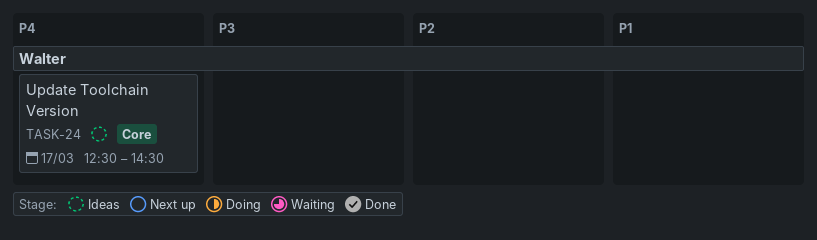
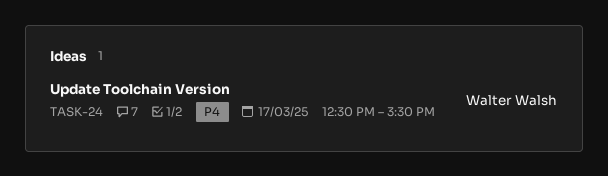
TASK-24, ends: 14:30 -> 15:30

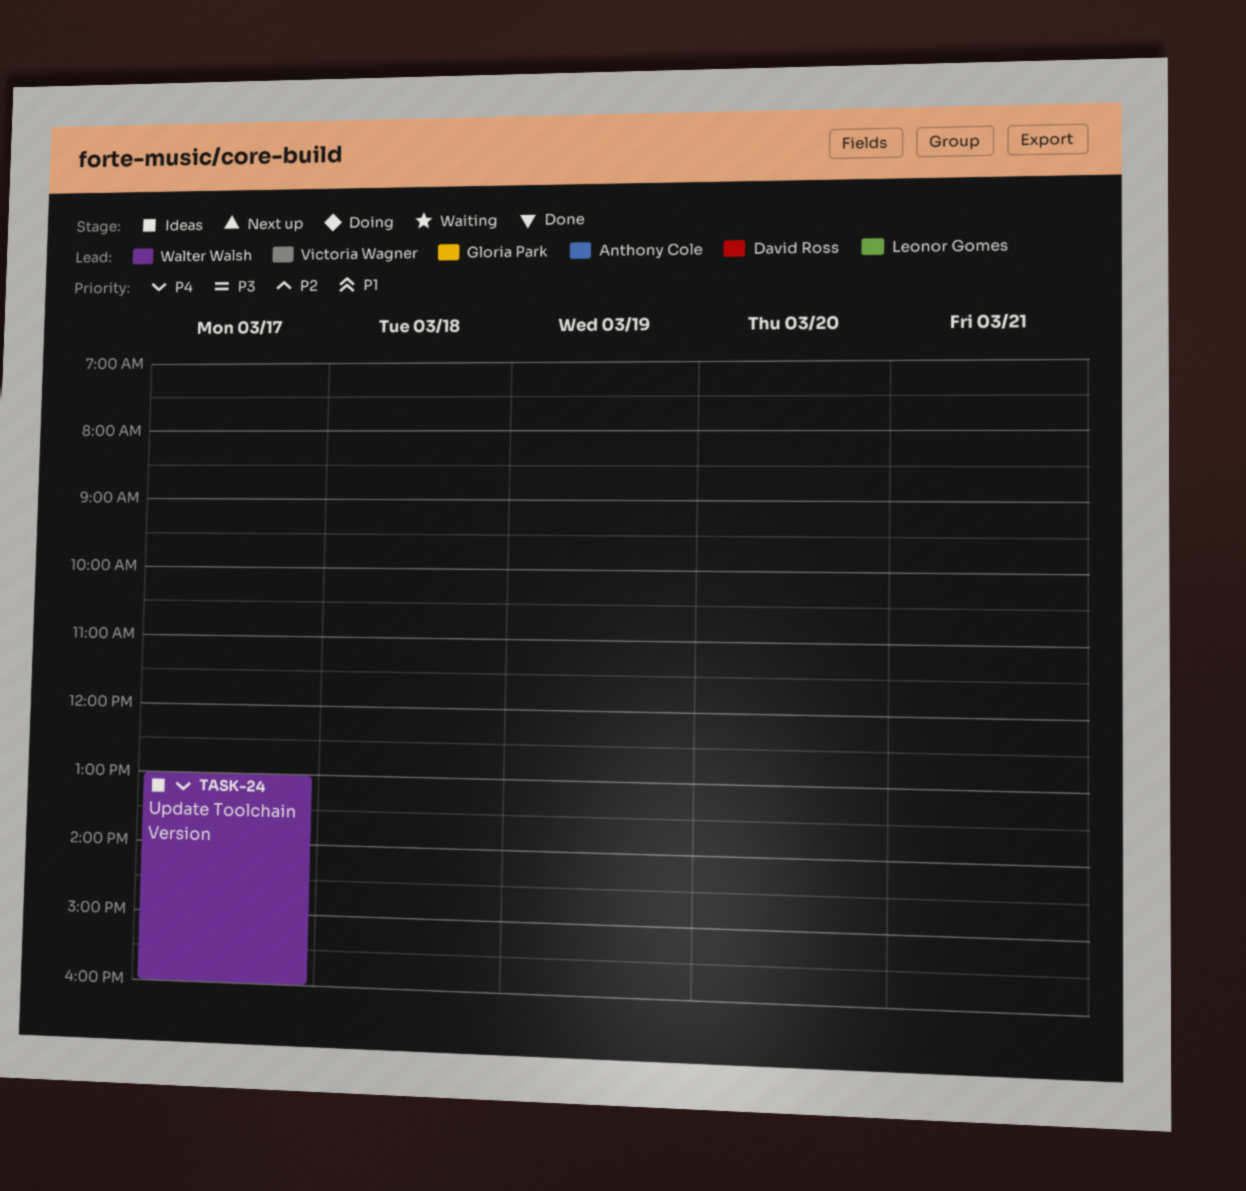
TASK-24, begins: 12:30 -> 13:00
TASK-24, ends: 15:30 -> 16:00

